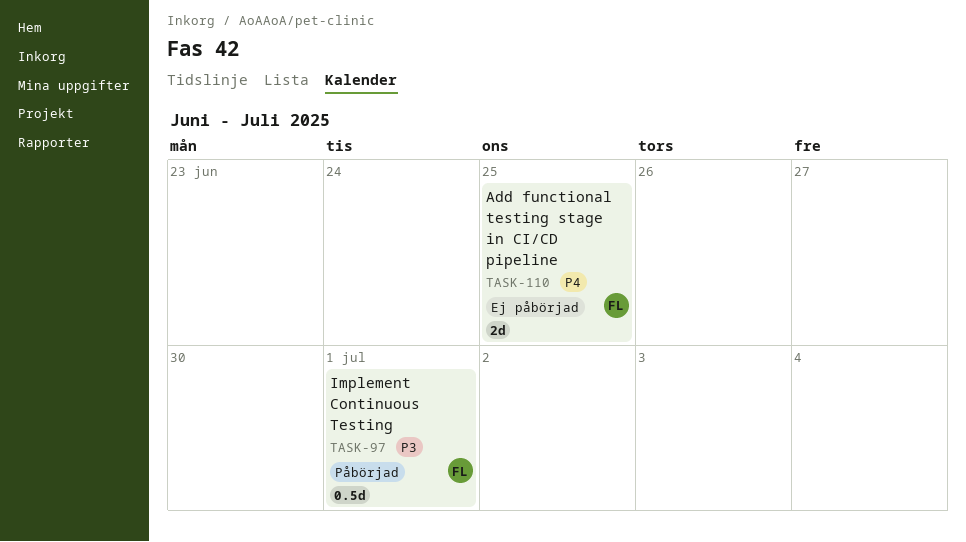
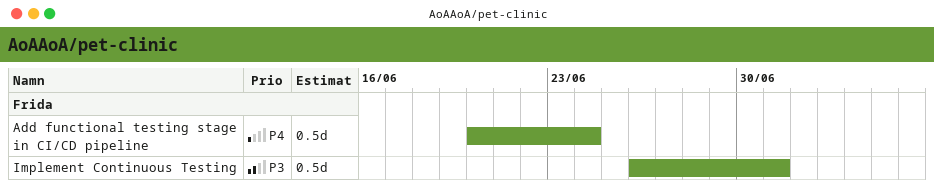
Add functional testing stage in CI/CD pipeline, estimate: 2d -> 0.5d
Add functional testing stage in CI/CD pipeline, due: Jun 25 -> Jun 24

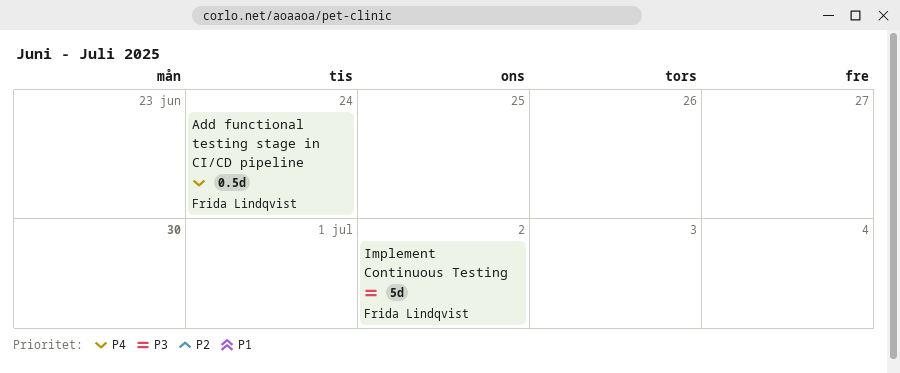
Implement Continuous Testing, estimate: 0.5d -> 5d
Implement Continuous Testing, due: Jul 1 -> Jul 2

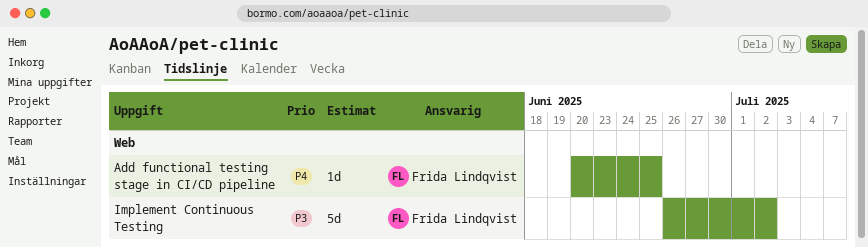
Add functional testing stage in CI/CD pipeline, estimate: 0.5d -> 1d
Add functional testing stage in CI/CD pipeline, due: Jun 24 -> Jun 25

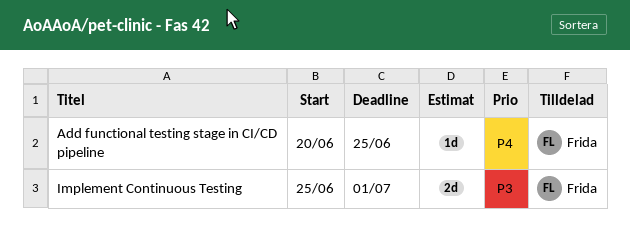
Implement Continuous Testing, estimate: 5d -> 2d
Implement Continuous Testing, start: Jun 26 -> Jun 25
Implement Continuous Testing, due: Jul 2 -> Jul 1

